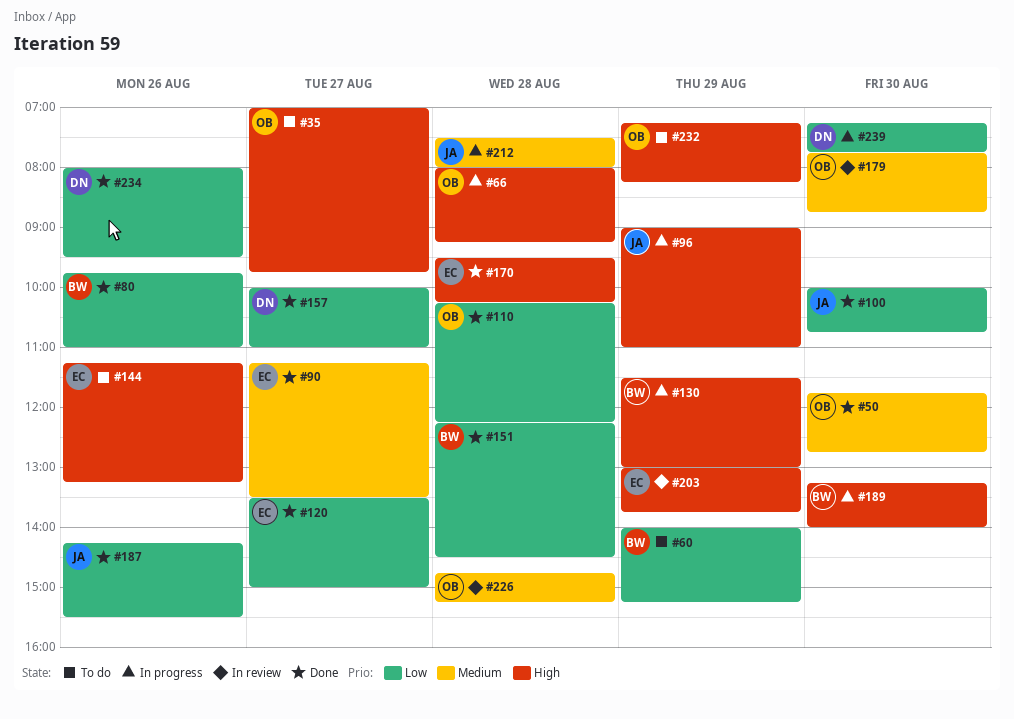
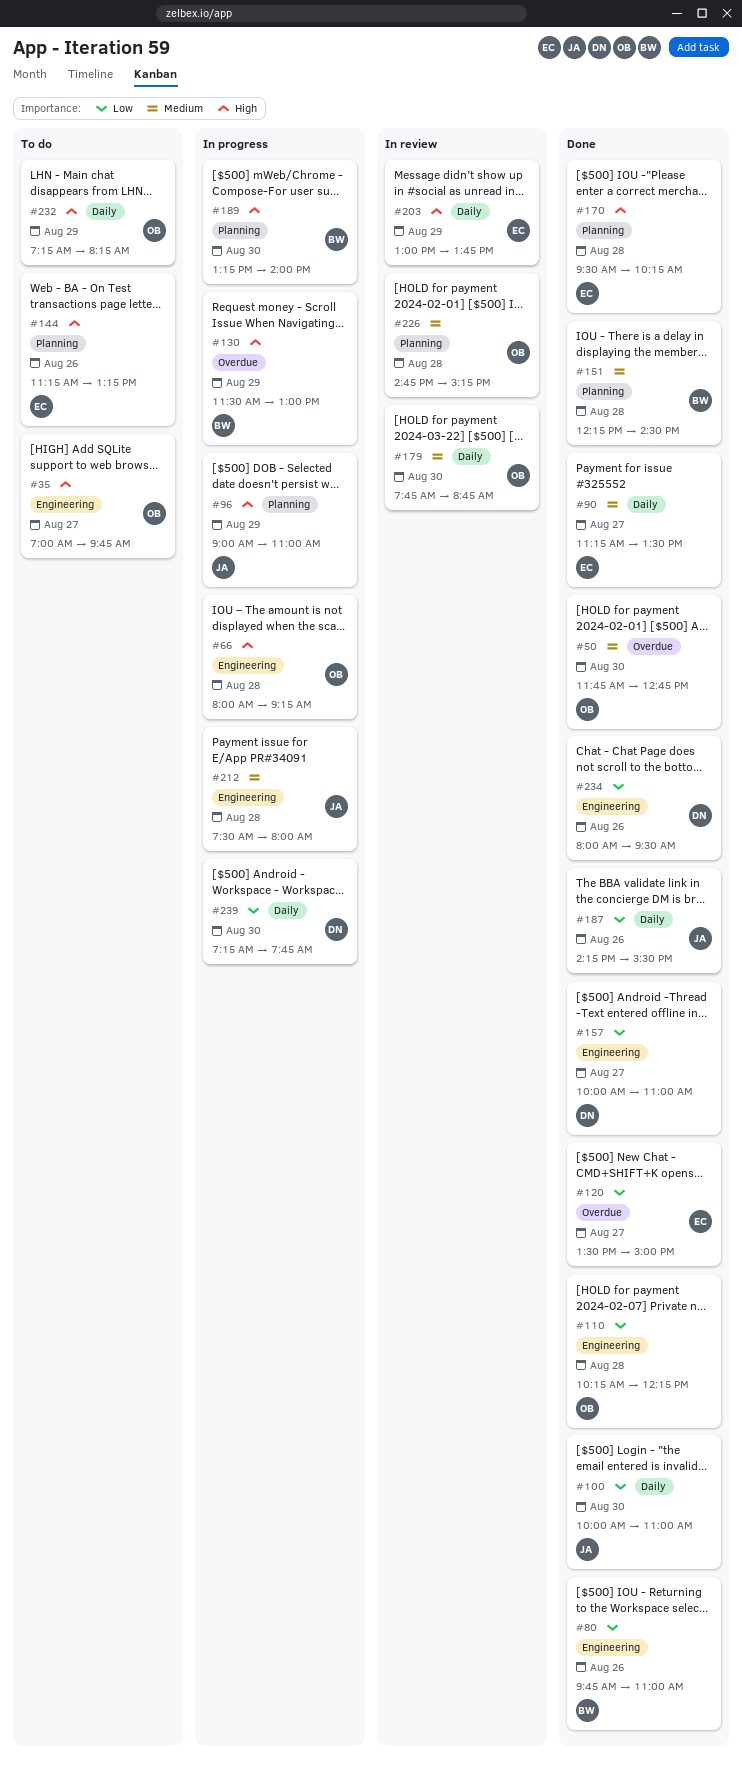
#60: present -> none
#100, ends: 10:45 -> 11:00
#151, priority: Low -> Medium

